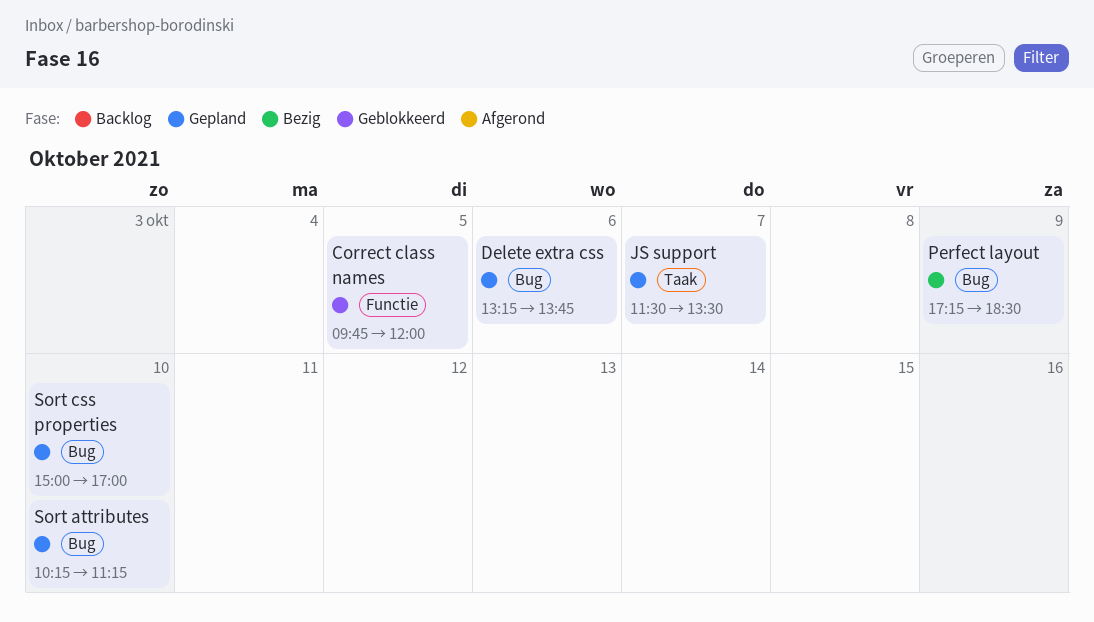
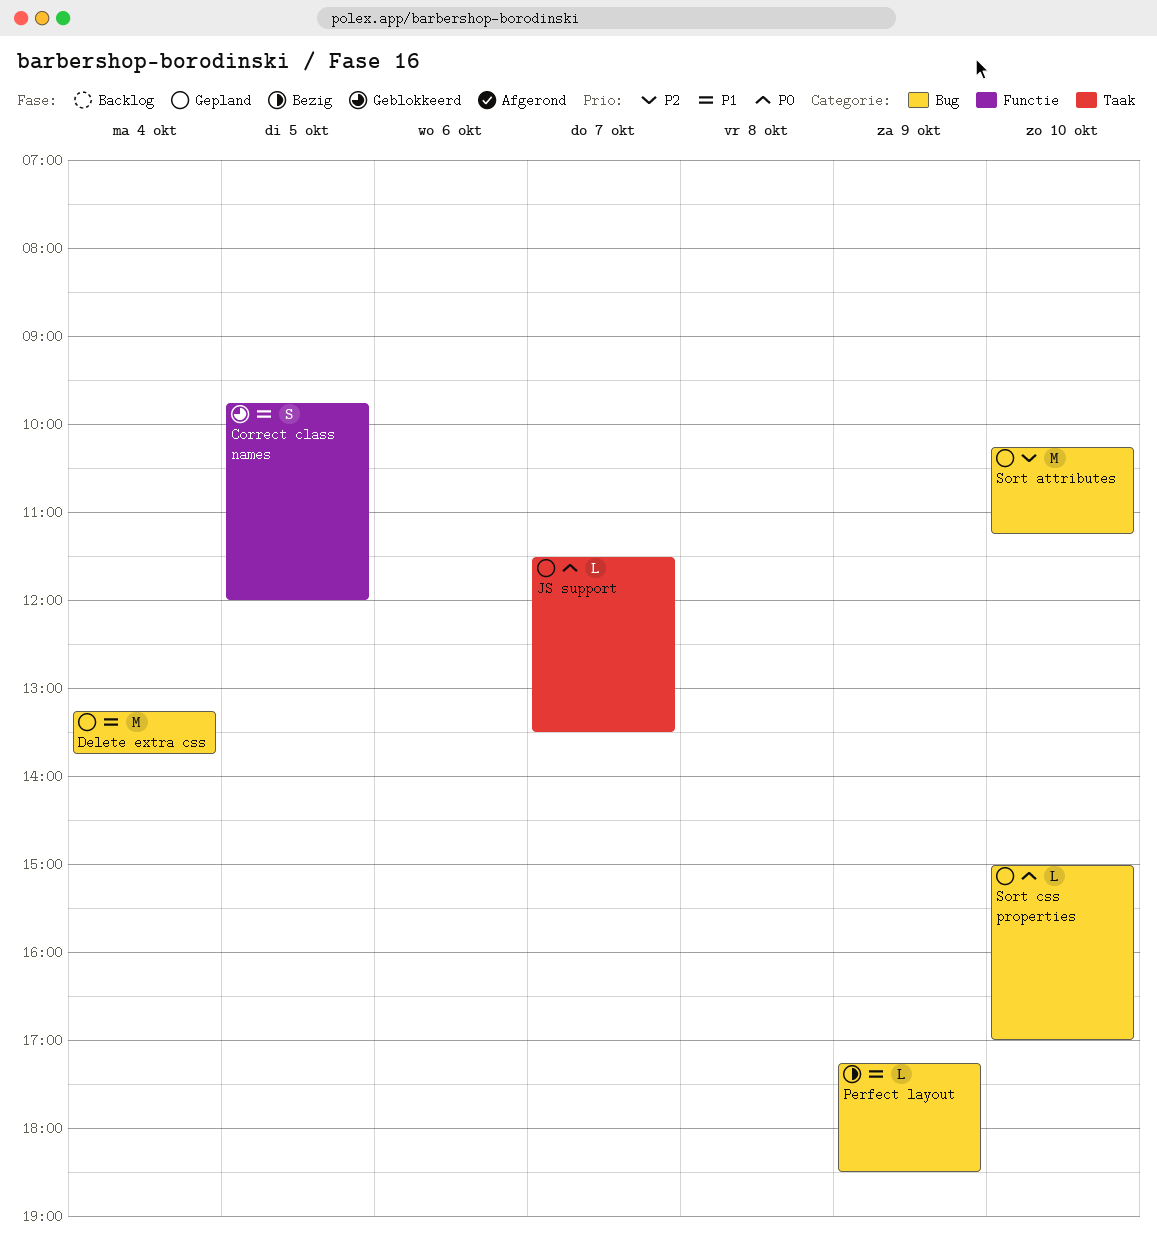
Delete extra css, day: Oct 6 -> Oct 4

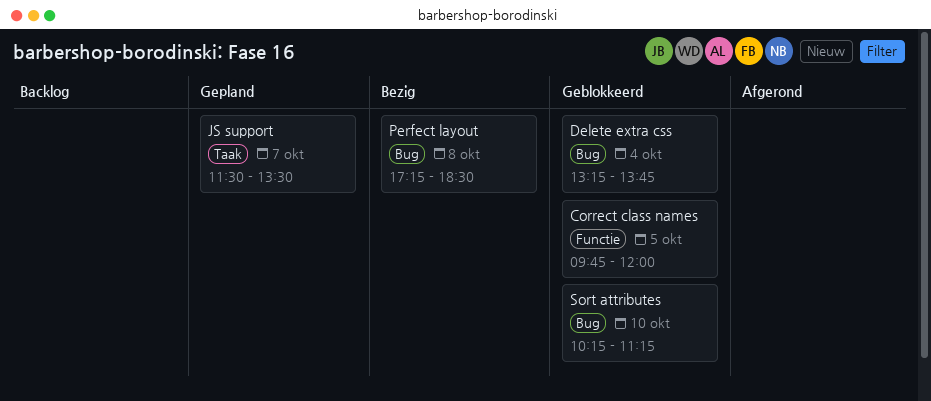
Delete extra css, status: Gepland -> Geblokkeerd
Perfect layout, day: Oct 9 -> Oct 8
Sort attributes, status: Gepland -> Geblokkeerd
Sort css properties: present -> none

